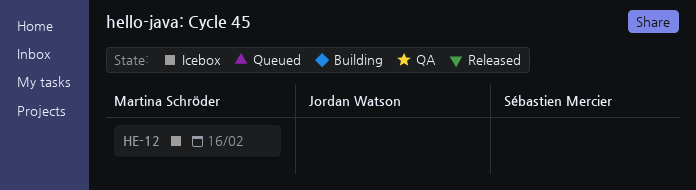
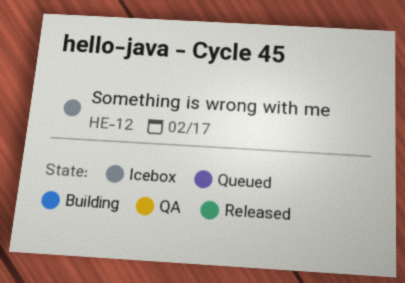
HE-12, due: Feb 16 -> Feb 17

